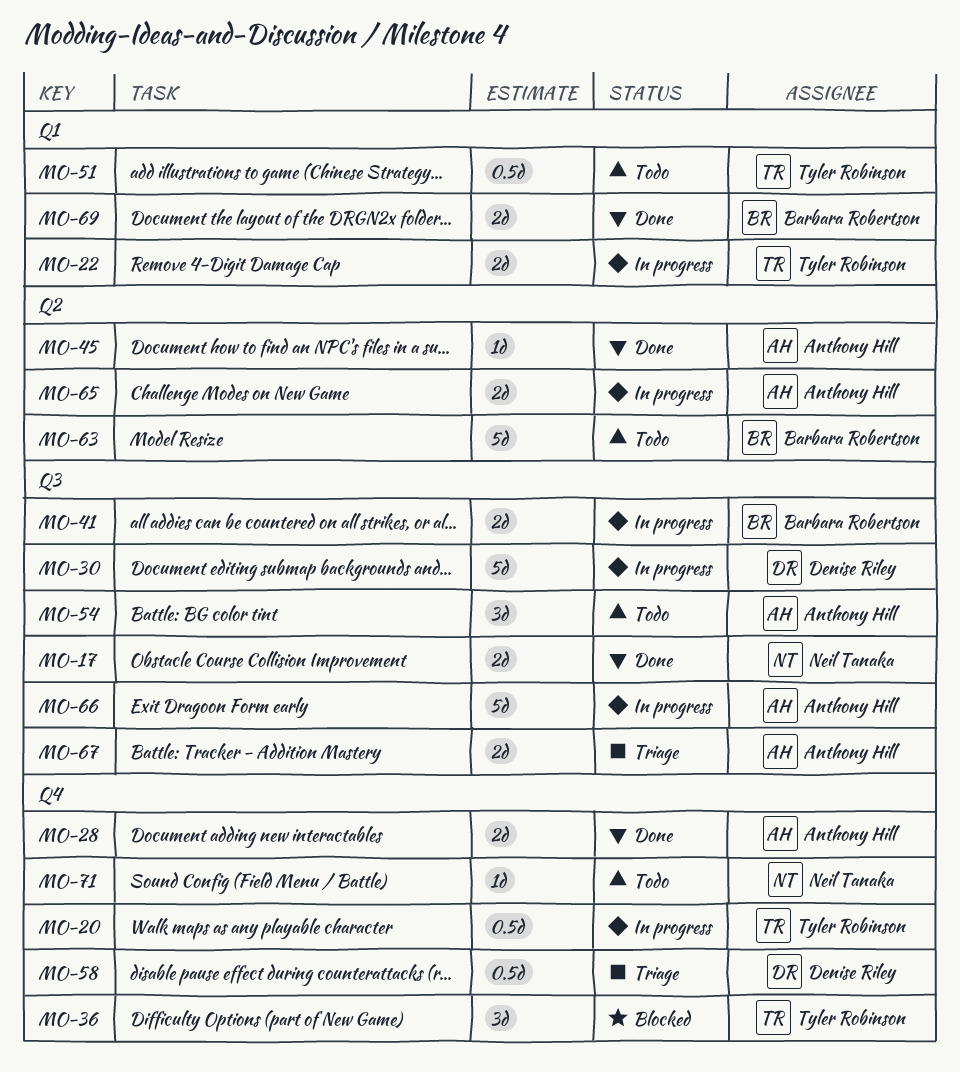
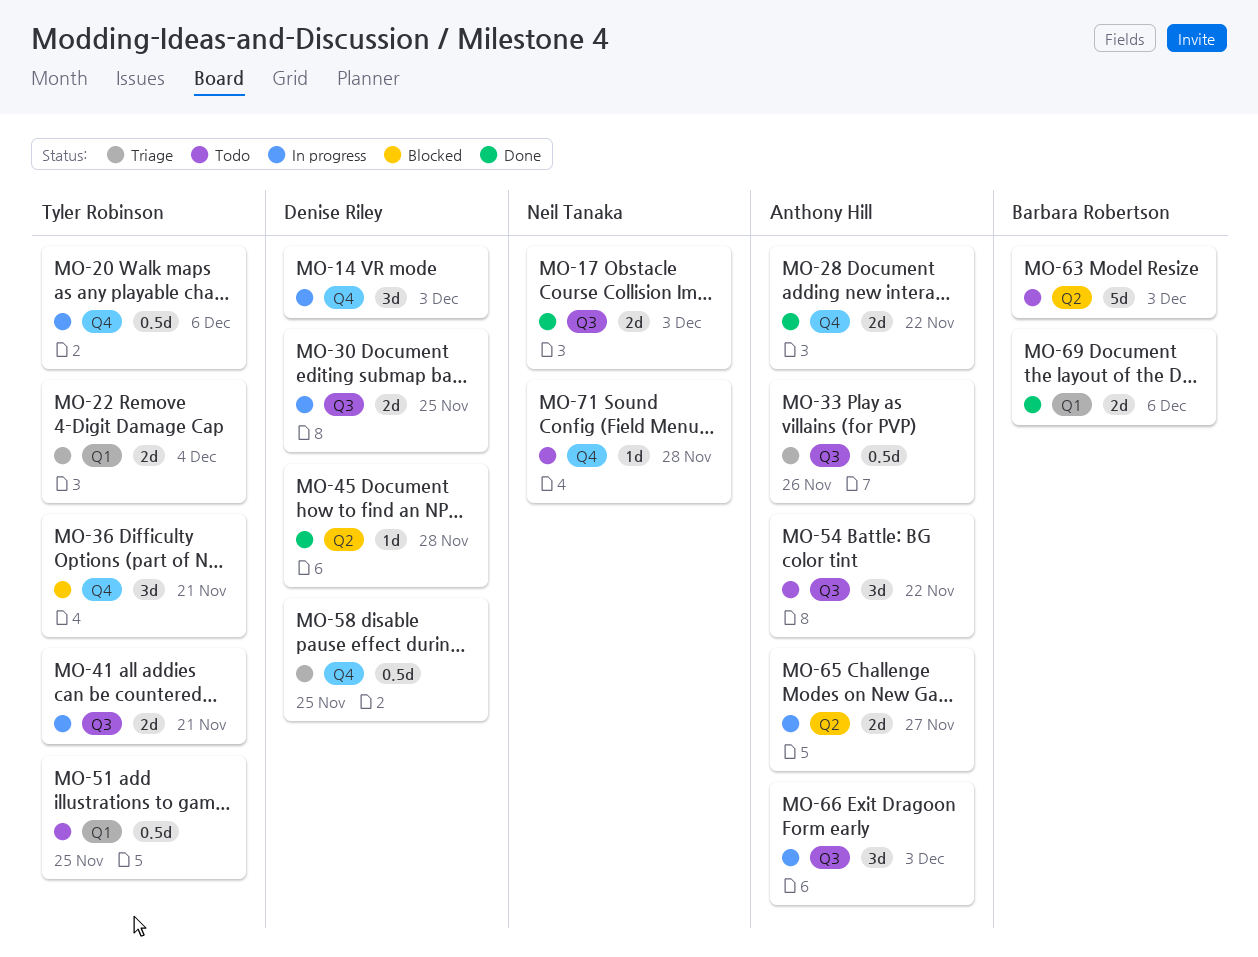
MO-14: none -> present
MO-22, status: In progress -> Triage
MO-30, estimate: 5d -> 2d
MO-33: none -> present
MO-41, owner: Barbara Robertson -> Tyler Robinson
MO-45, owner: Anthony Hill -> Denise Riley
MO-66, estimate: 5d -> 3d
MO-67: present -> none

